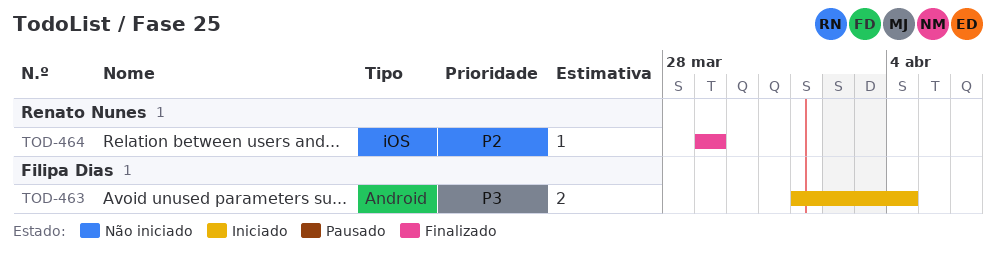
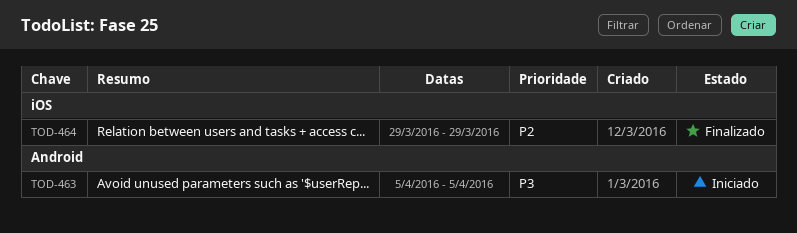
TOD-463, start: Apr 1 -> Apr 5
TOD-463, due: Apr 4 -> Apr 5

